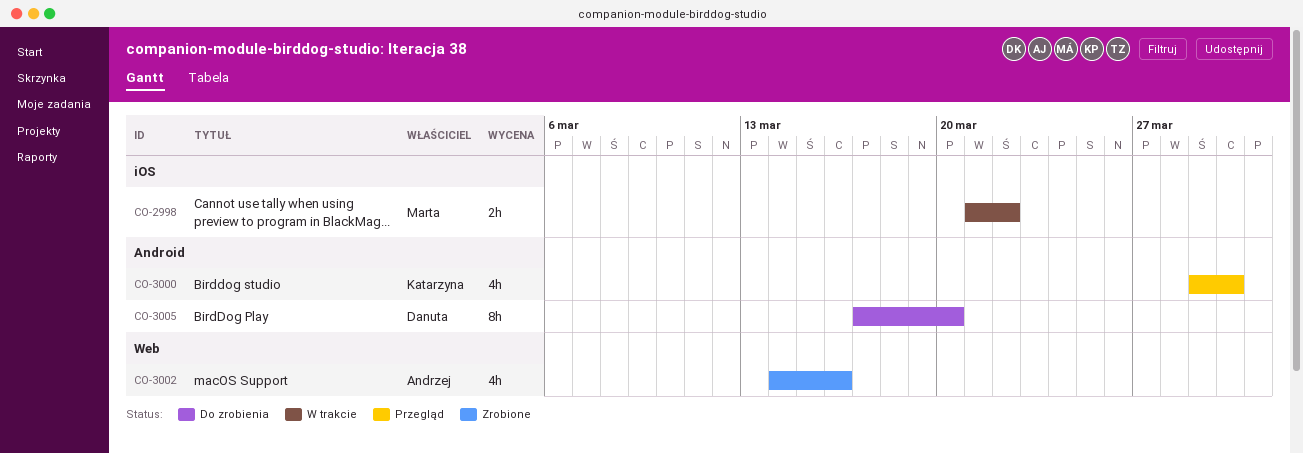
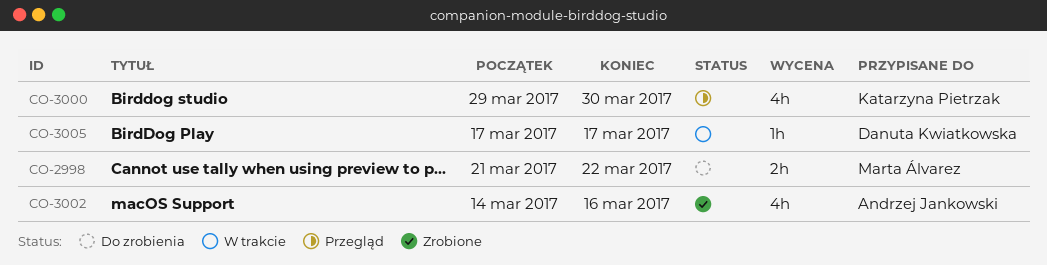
CO-2998, status: W trakcie -> Do zrobienia
CO-3005, status: Do zrobienia -> W trakcie
CO-3005, estimate: 8h -> 1h
CO-3005, due: Mar 20 -> Mar 17

